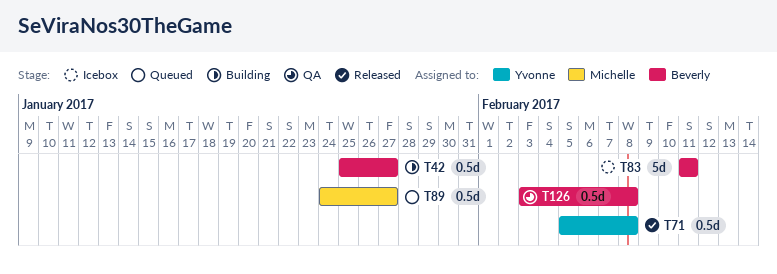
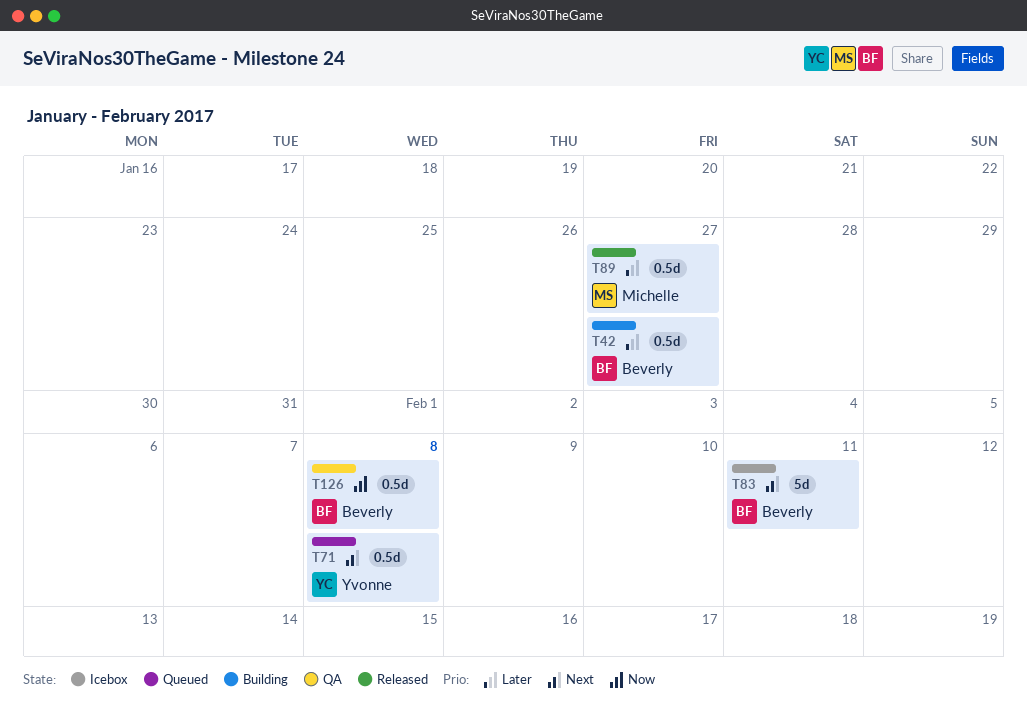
T71, status: Released -> Queued
T89, status: Queued -> Released

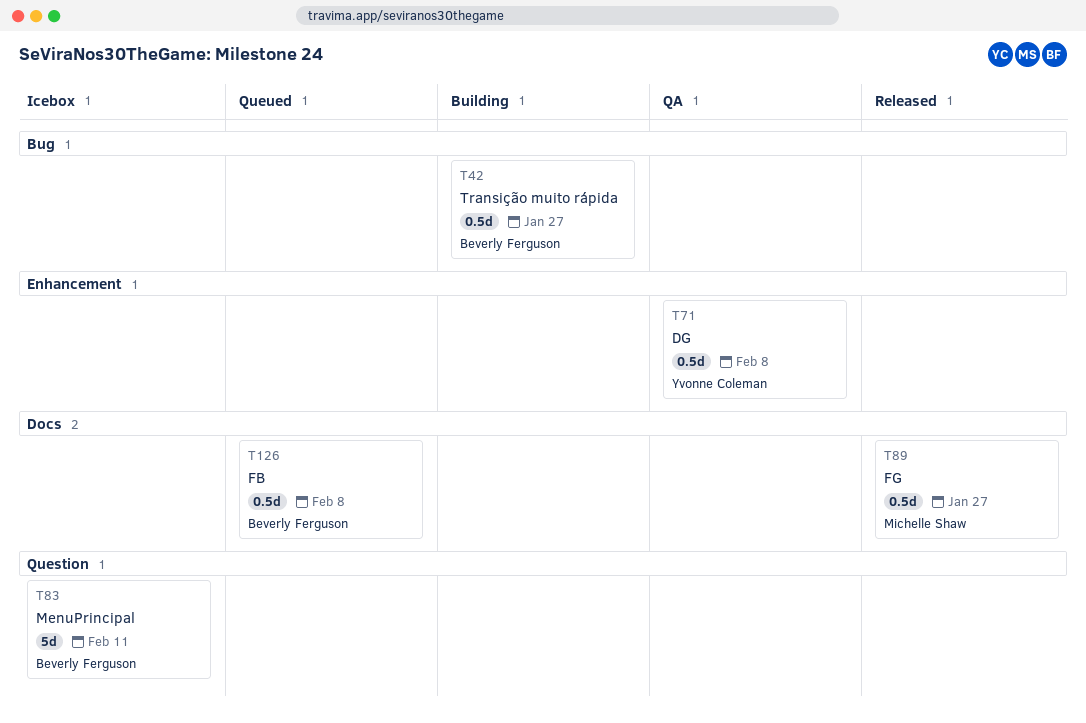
T71, status: Queued -> QA
T126, status: QA -> Queued

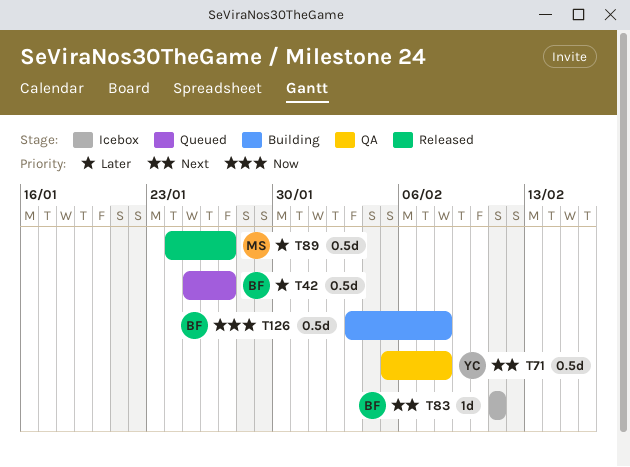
T42, status: Building -> Queued
T83, estimate: 5d -> 1d
T126, status: Queued -> Building

